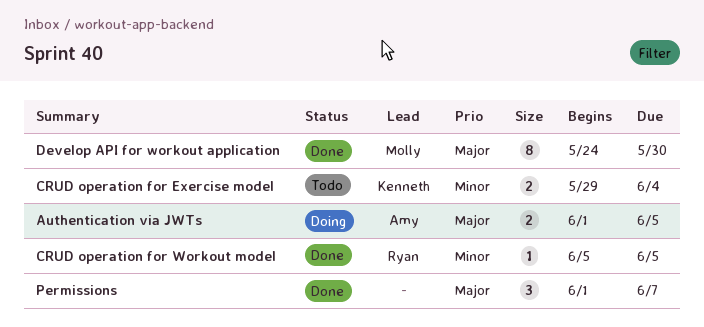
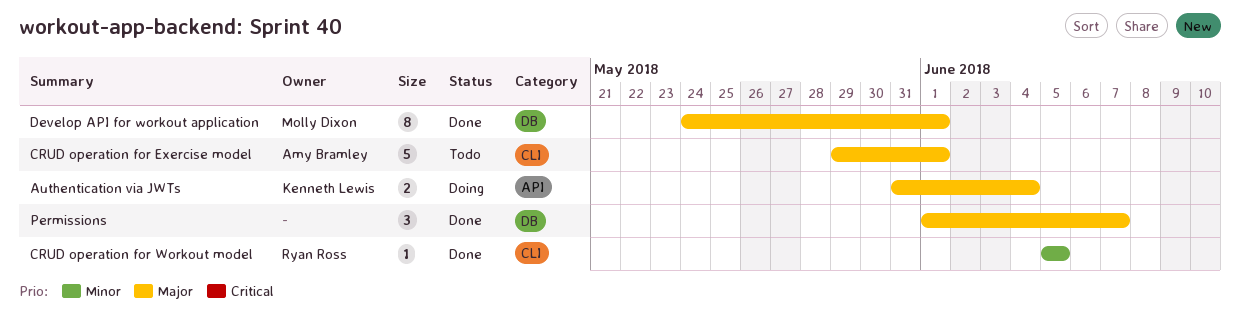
Authentication via JWTs, owner: Amy Bramley -> Kenneth Lewis
Authentication via JWTs, start: Jun 1 -> May 31
Authentication via JWTs, due: Jun 5 -> Jun 4
CRUD operation for Exercise model, owner: Kenneth Lewis -> Amy Bramley
CRUD operation for Exercise model, priority: Minor -> Major
CRUD operation for Exercise model, estimate: 2 -> 5
CRUD operation for Exercise model, due: Jun 4 -> Jun 1
Develop API for workout application, due: May 30 -> Jun 1

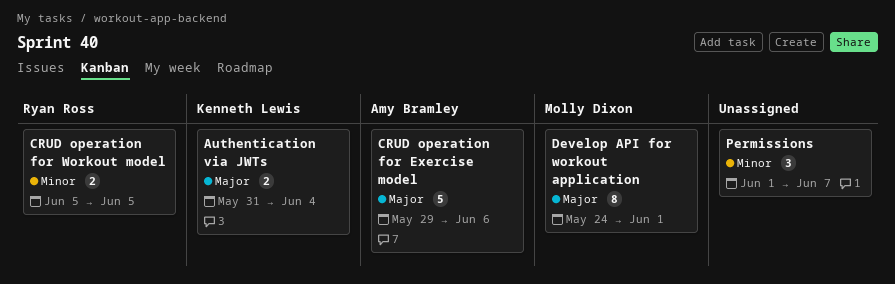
CRUD operation for Exercise model, due: Jun 1 -> Jun 6
CRUD operation for Workout model, estimate: 1 -> 2
Permissions, priority: Major -> Minor

